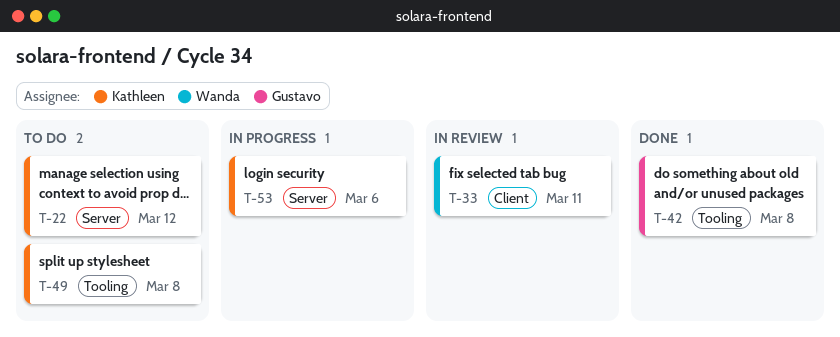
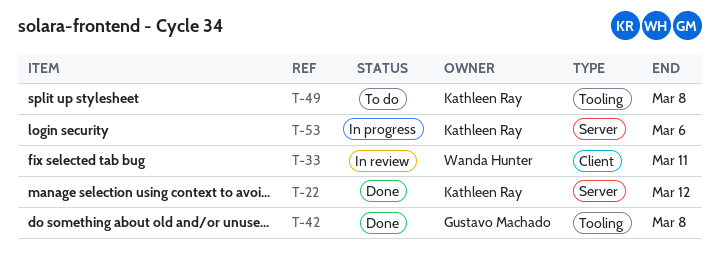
T-22, status: To do -> Done

